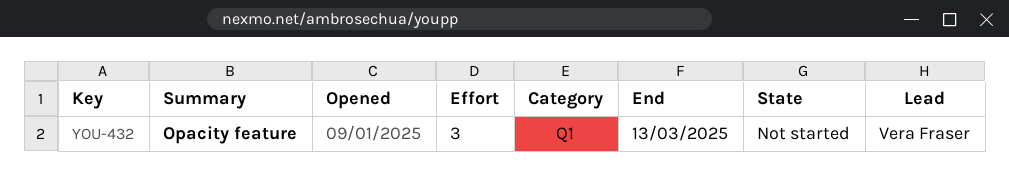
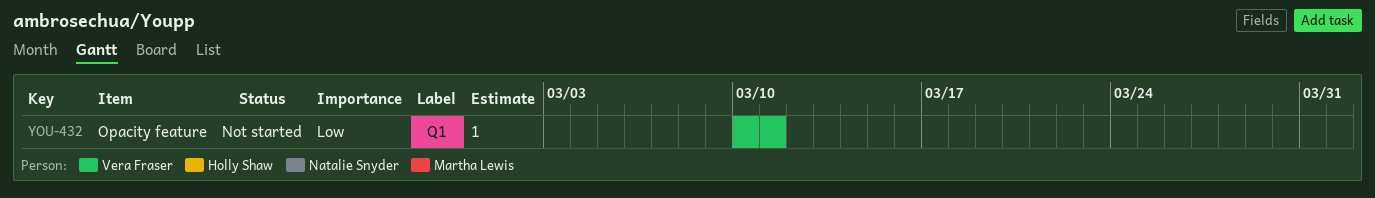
YOU-432, estimate: 3 -> 1
YOU-432, due: Mar 13 -> Mar 11

